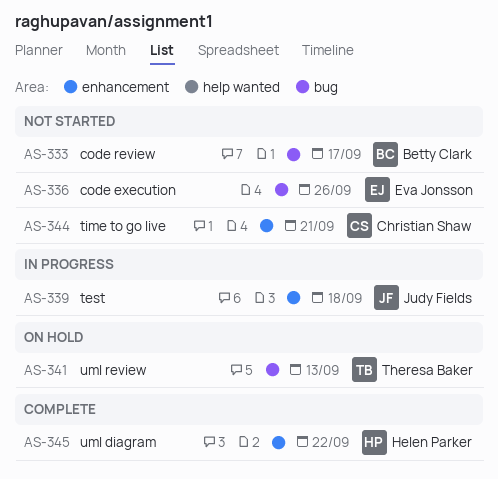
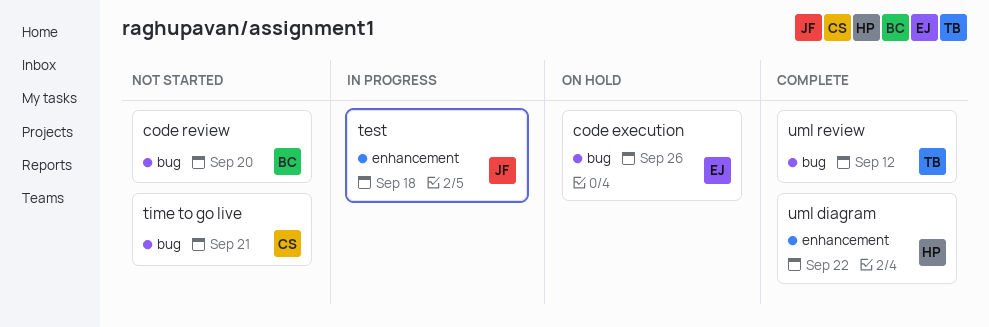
code execution, status: Not started -> On hold
code review, due: Sep 17 -> Sep 20
time to go live, label: enhancement -> bug
uml review, status: On hold -> Complete
uml review, due: Sep 13 -> Sep 12

